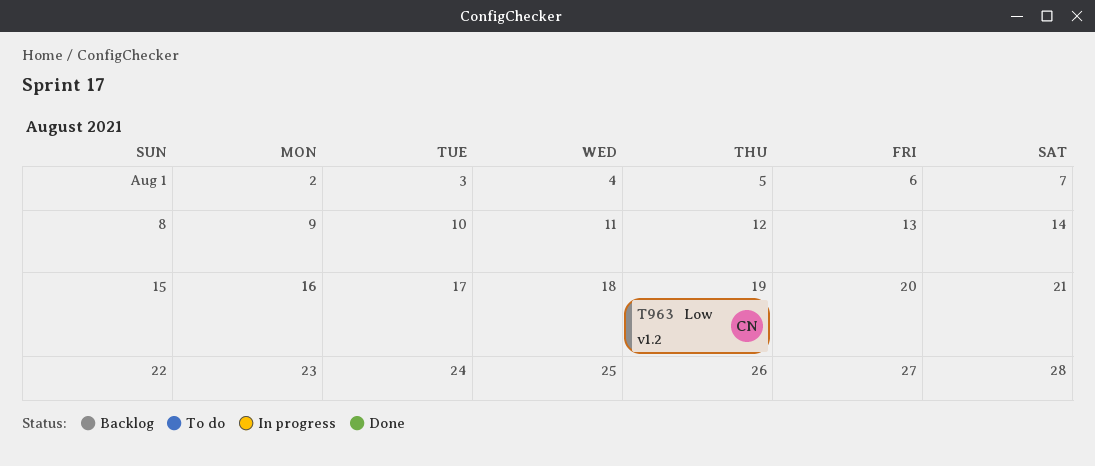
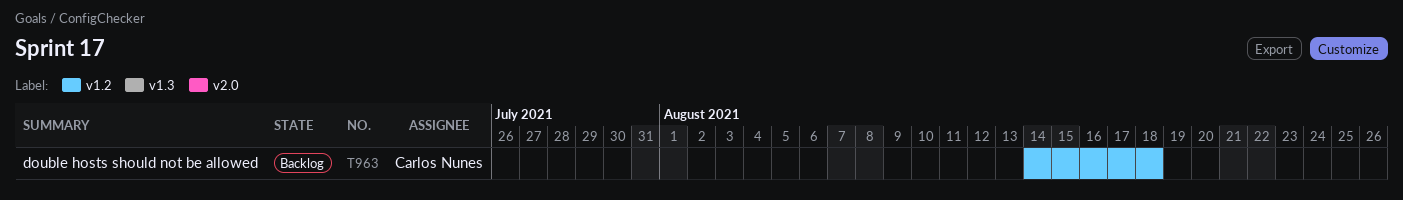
T963, due: Aug 19 -> Aug 18

